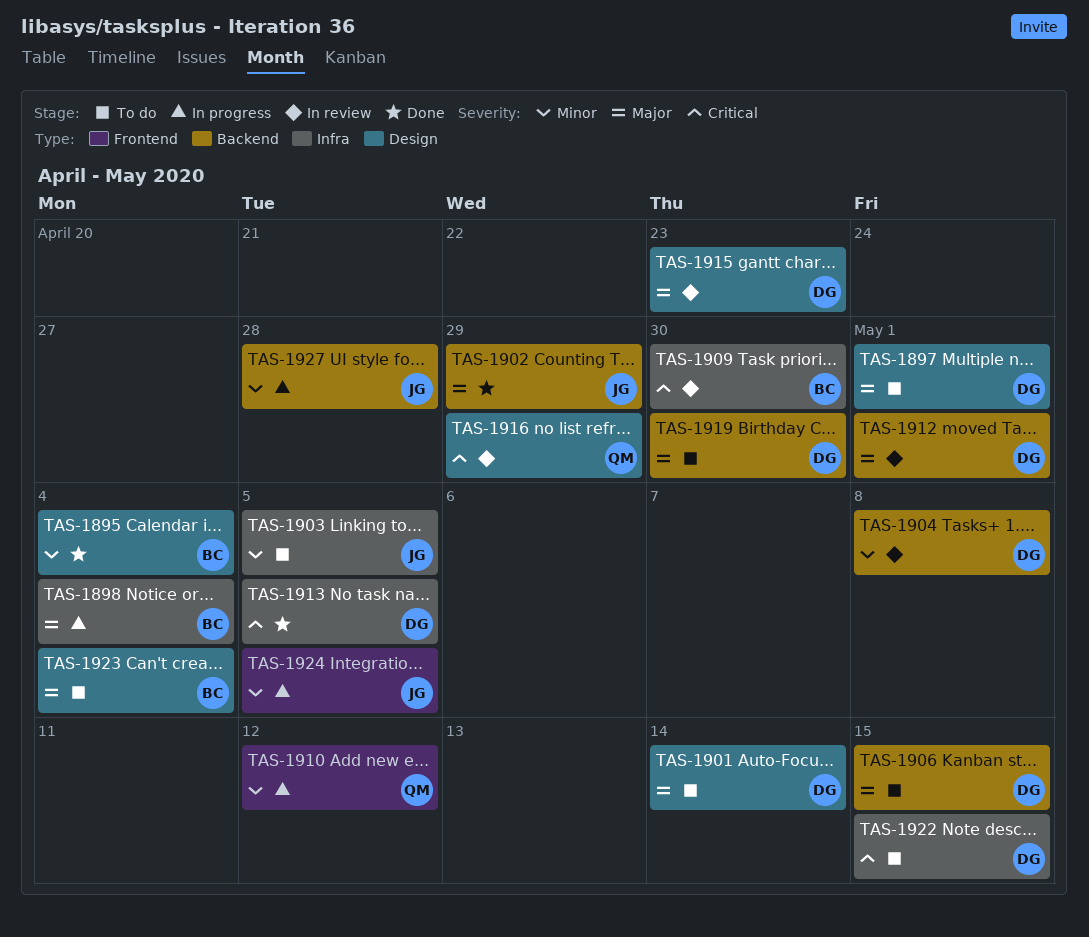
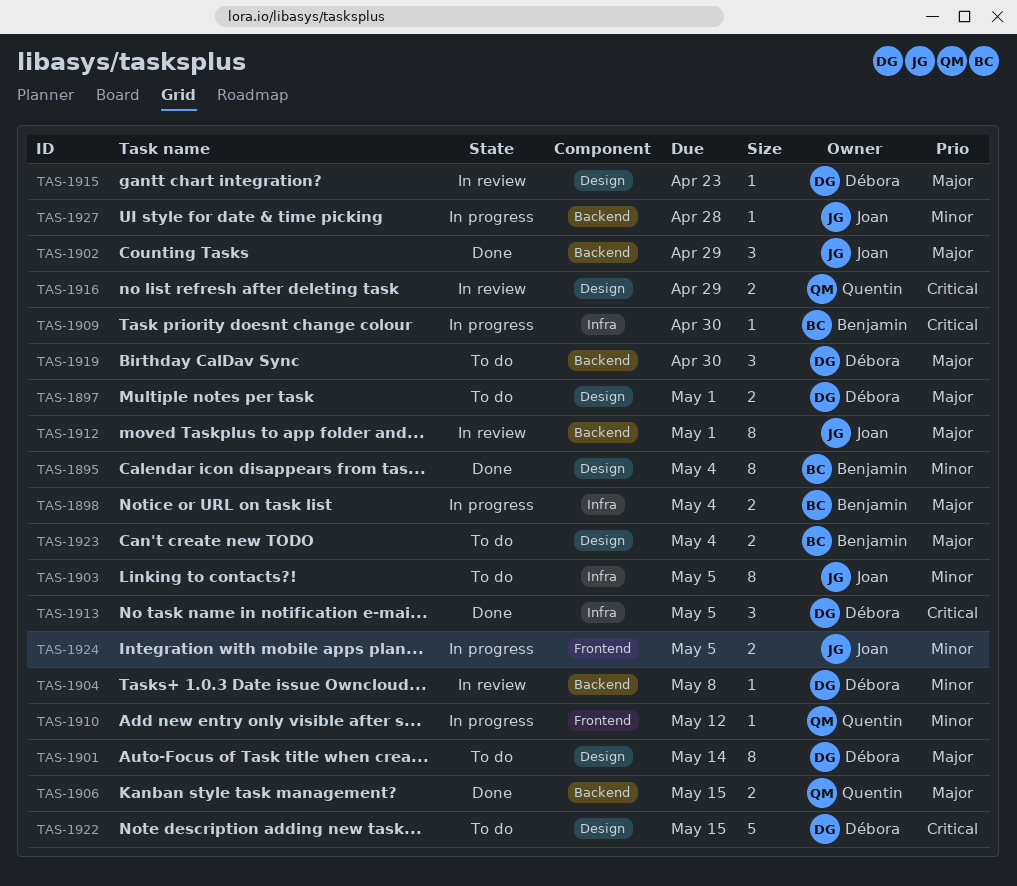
TAS-1906, status: To do -> Done
TAS-1906, owner: Débora -> Quentin
TAS-1909, status: In review -> In progress
TAS-1912, owner: Débora -> Joan
TAS-1922, label: Infra -> Design

